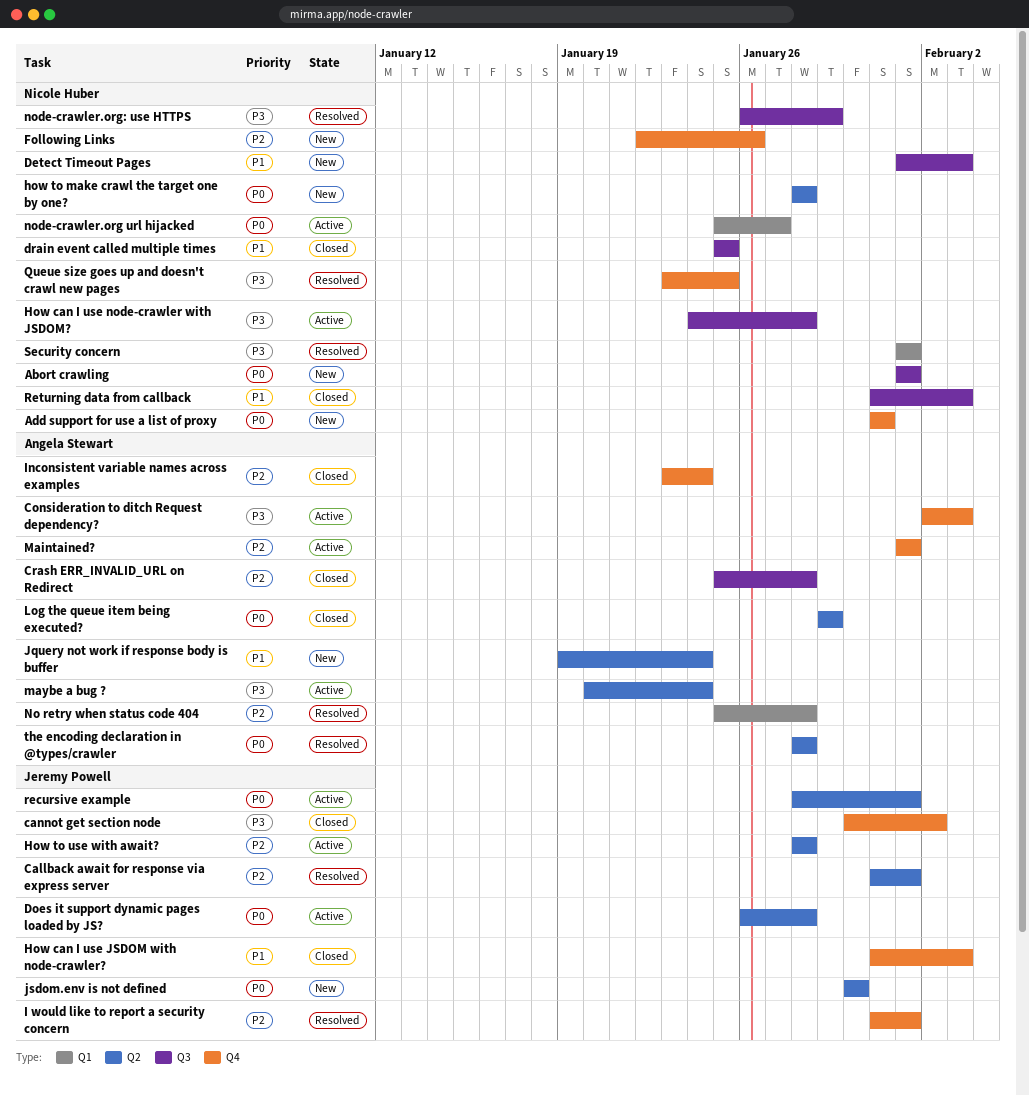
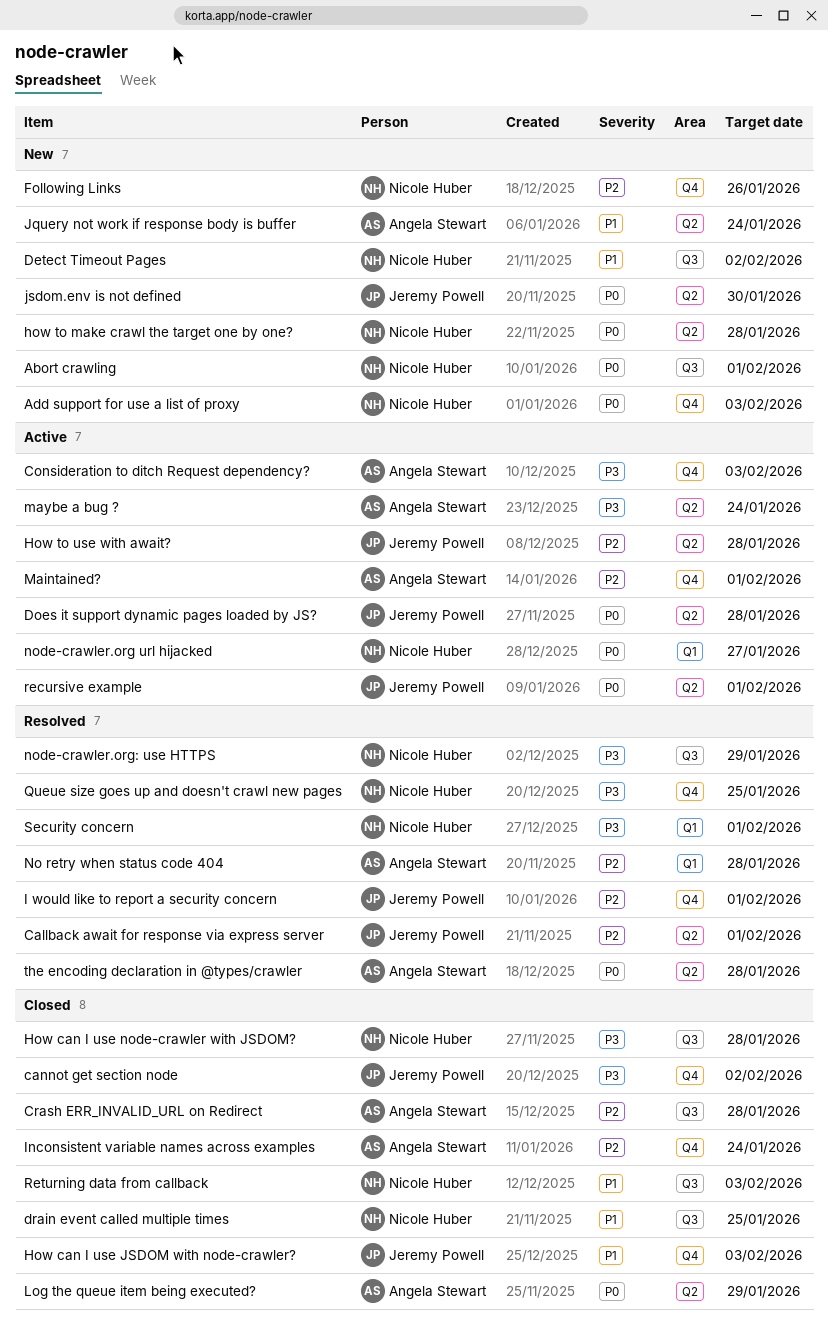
Add support for use a list of proxy, due: Jan 31 -> Feb 3
Detect Timeout Pages, due: Feb 3 -> Feb 2
How can I use node-crawler with JSDOM?, status: Active -> Closed

